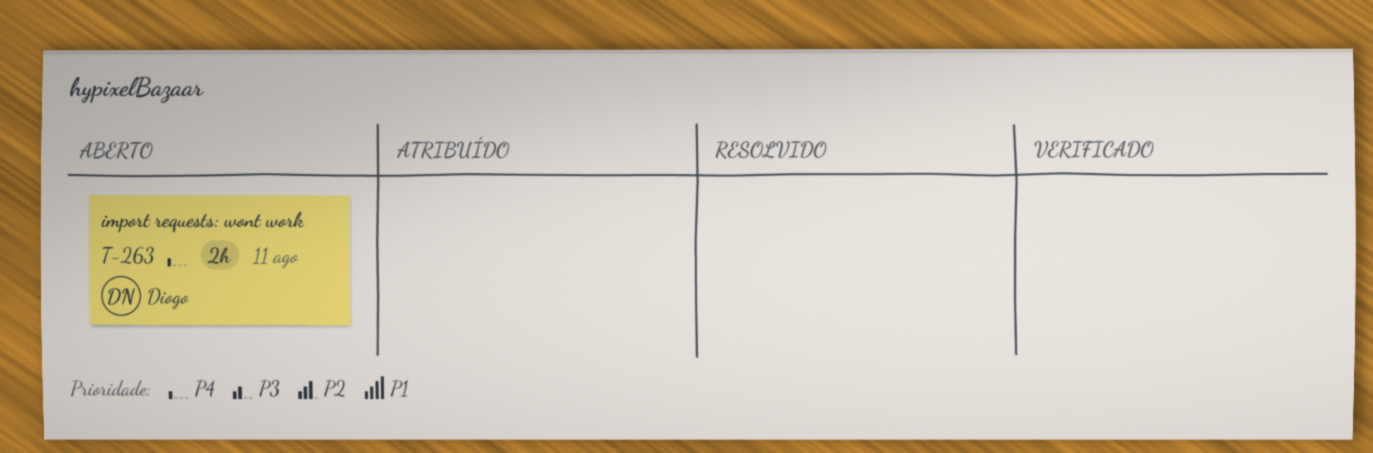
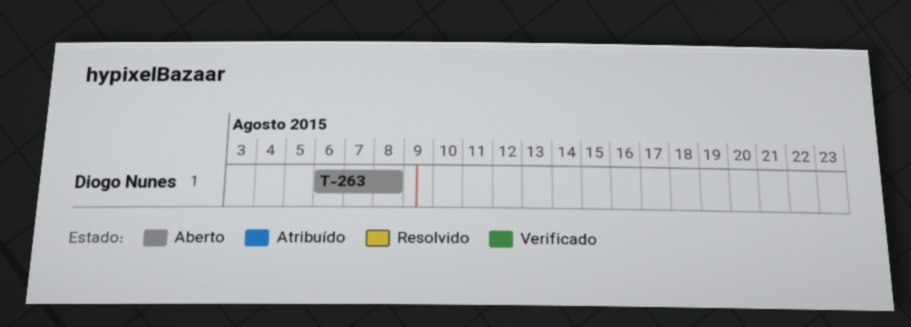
T-263, due: Aug 11 -> Aug 8

